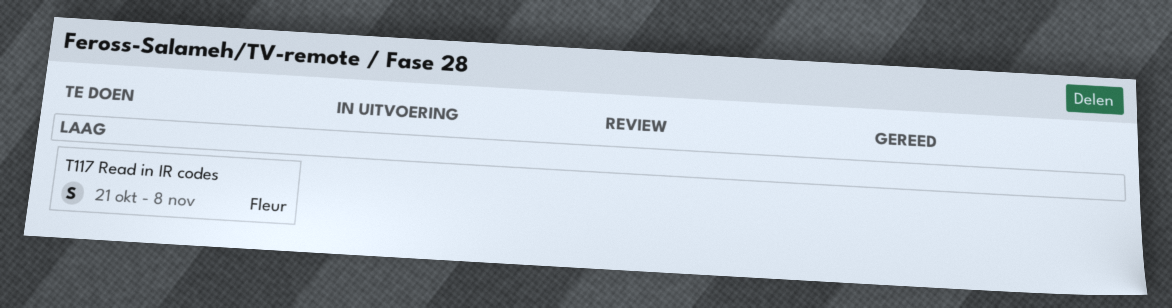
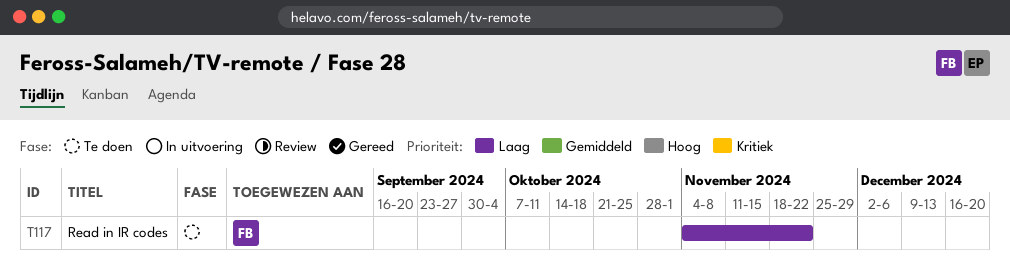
T117, start: Oct 21 -> Nov 4
T117, due: Nov 8 -> Nov 22

